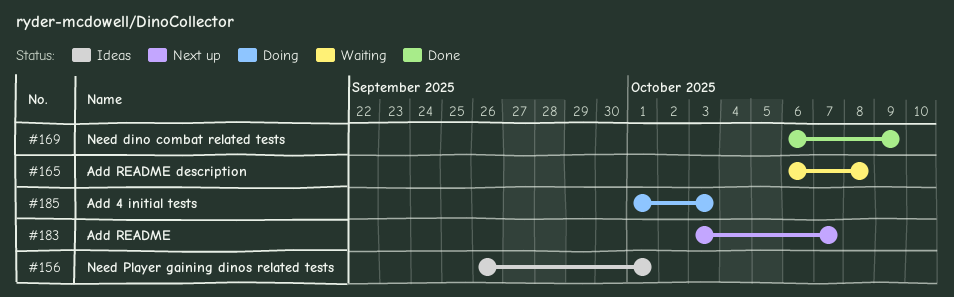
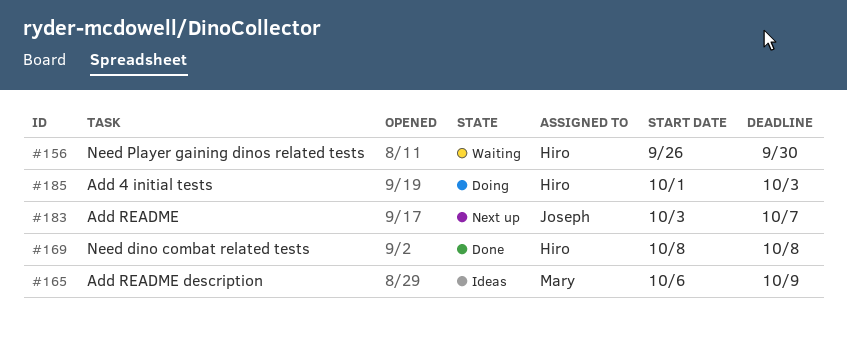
#156, status: Ideas -> Waiting
#156, due: Oct 1 -> Sep 30
#165, status: Waiting -> Ideas
#165, due: Oct 8 -> Oct 9
#169, start: Oct 6 -> Oct 8
#169, due: Oct 9 -> Oct 8

